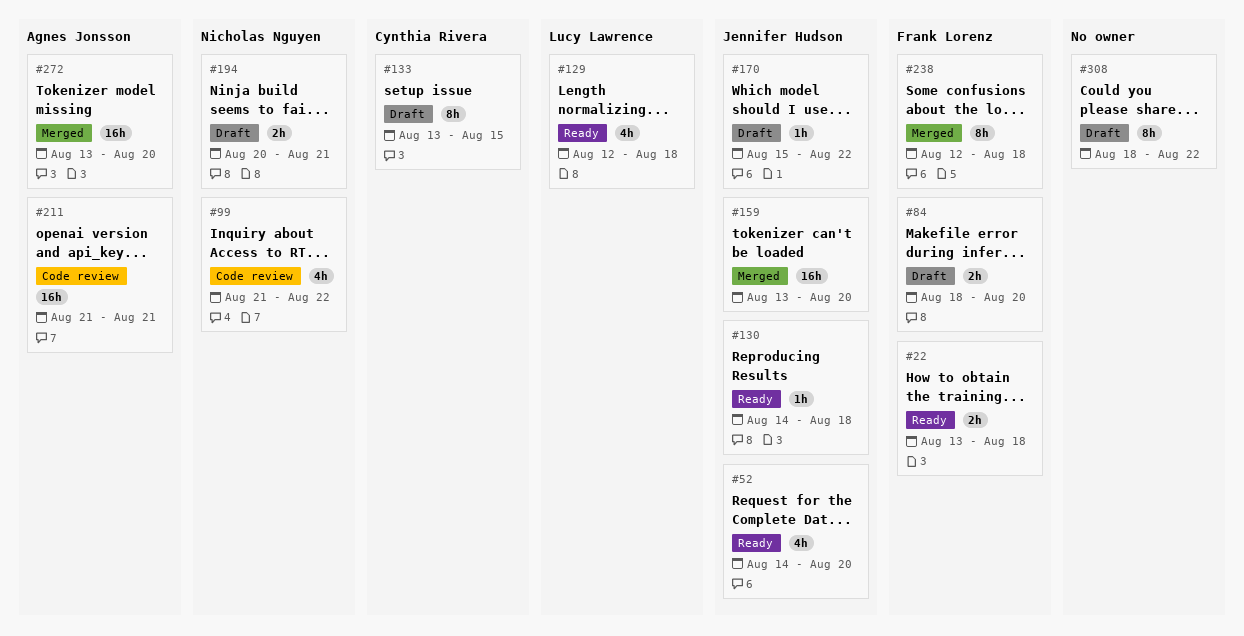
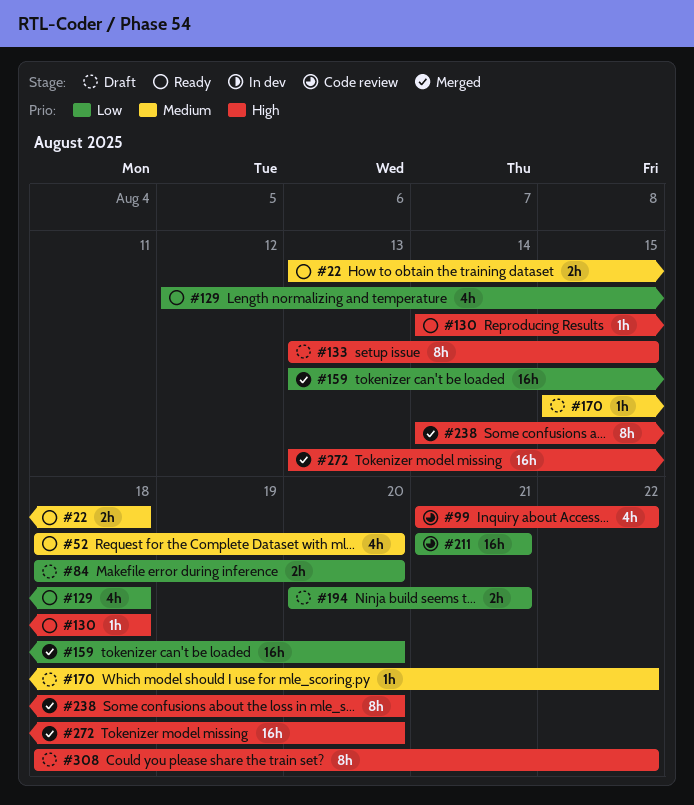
#52, start: Aug 14 -> Aug 18
#238, start: Aug 12 -> Aug 14
#238, due: Aug 18 -> Aug 20

